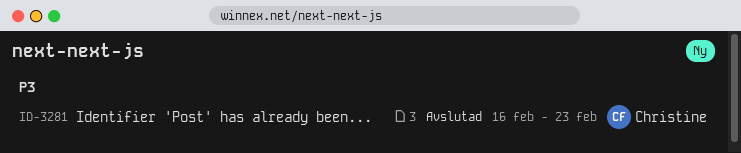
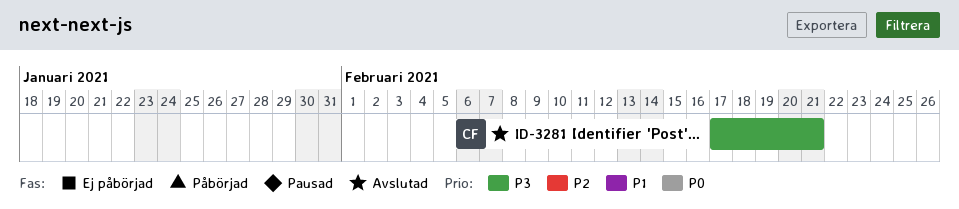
ID-3281, start: Feb 16 -> Feb 17
ID-3281, due: Feb 23 -> Feb 21

